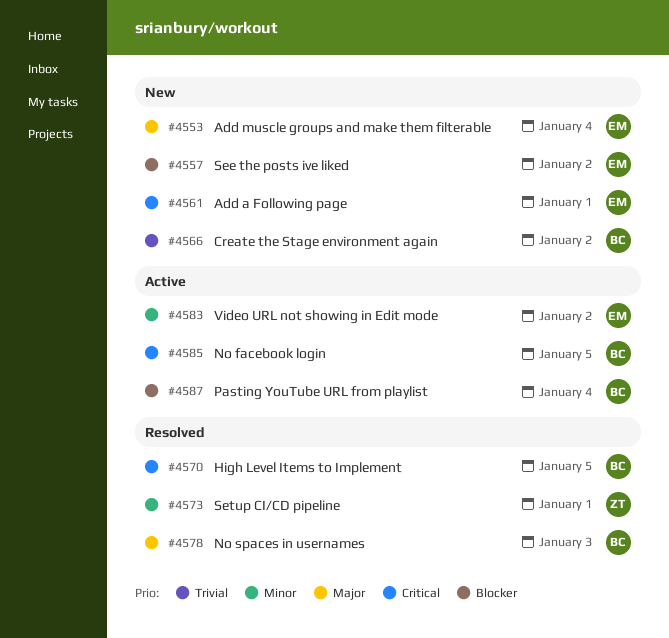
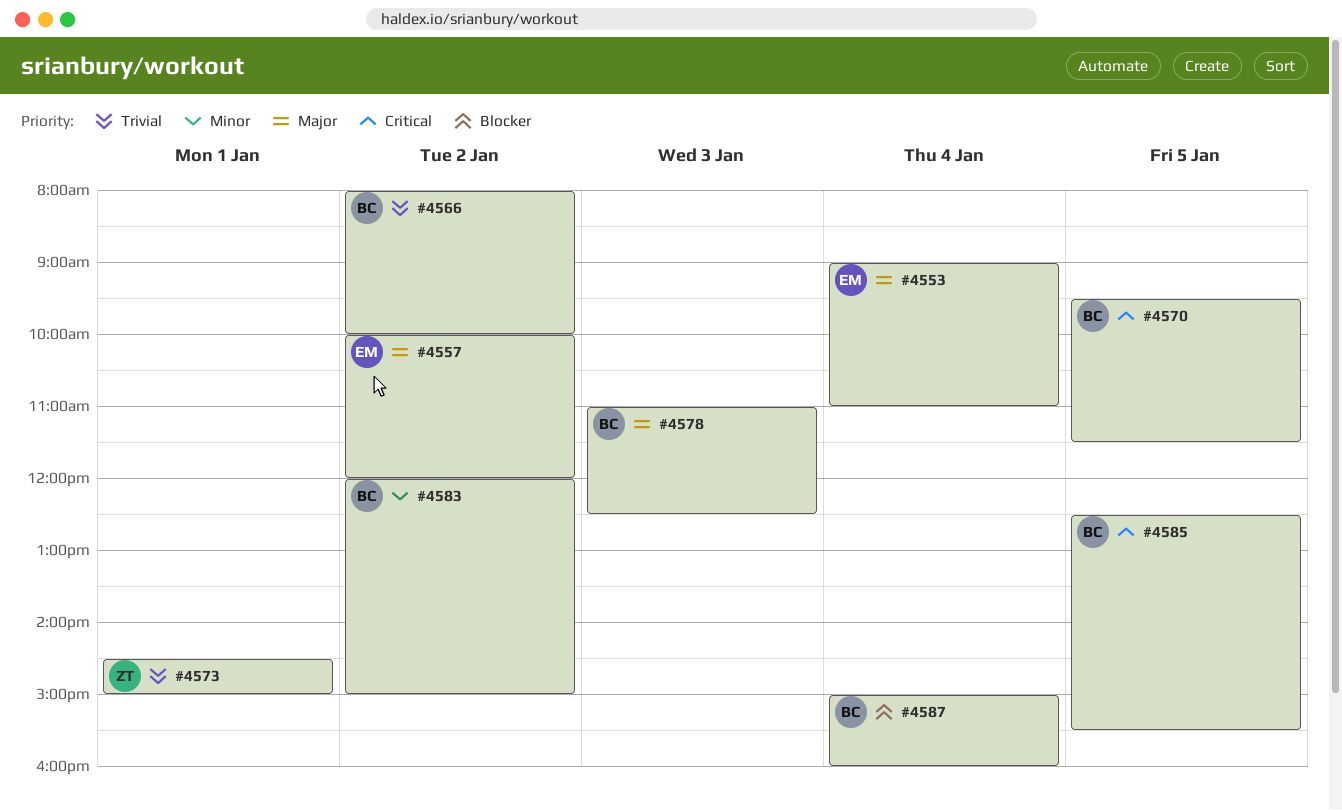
#4557, priority: Blocker -> Major
#4561: present -> none
#4573, priority: Minor -> Trivial
#4583, owner: EM -> BC

